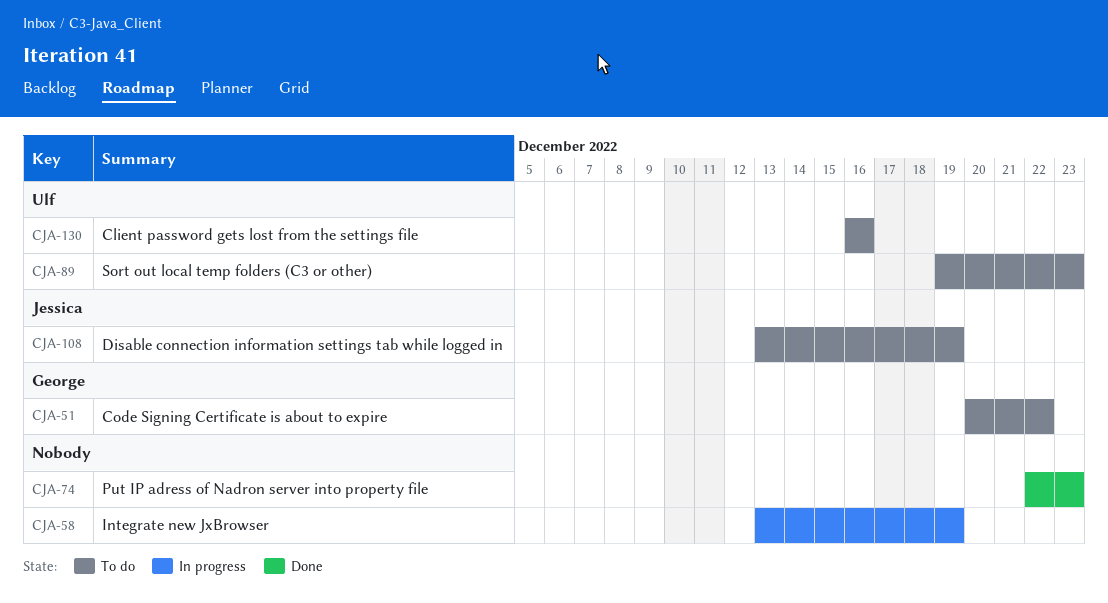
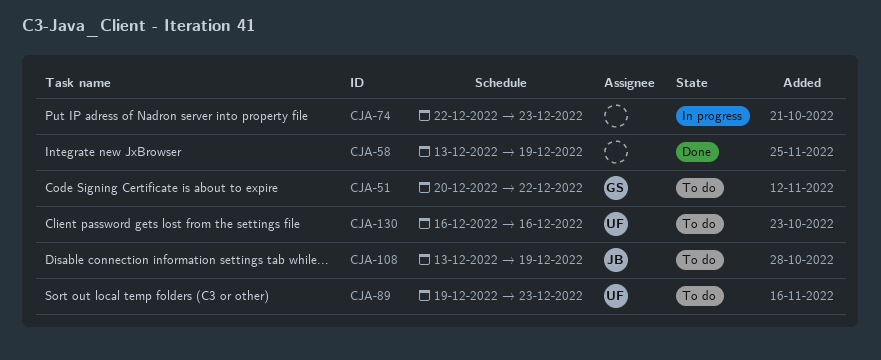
CJA-58, status: In progress -> Done
CJA-74, status: Done -> In progress

